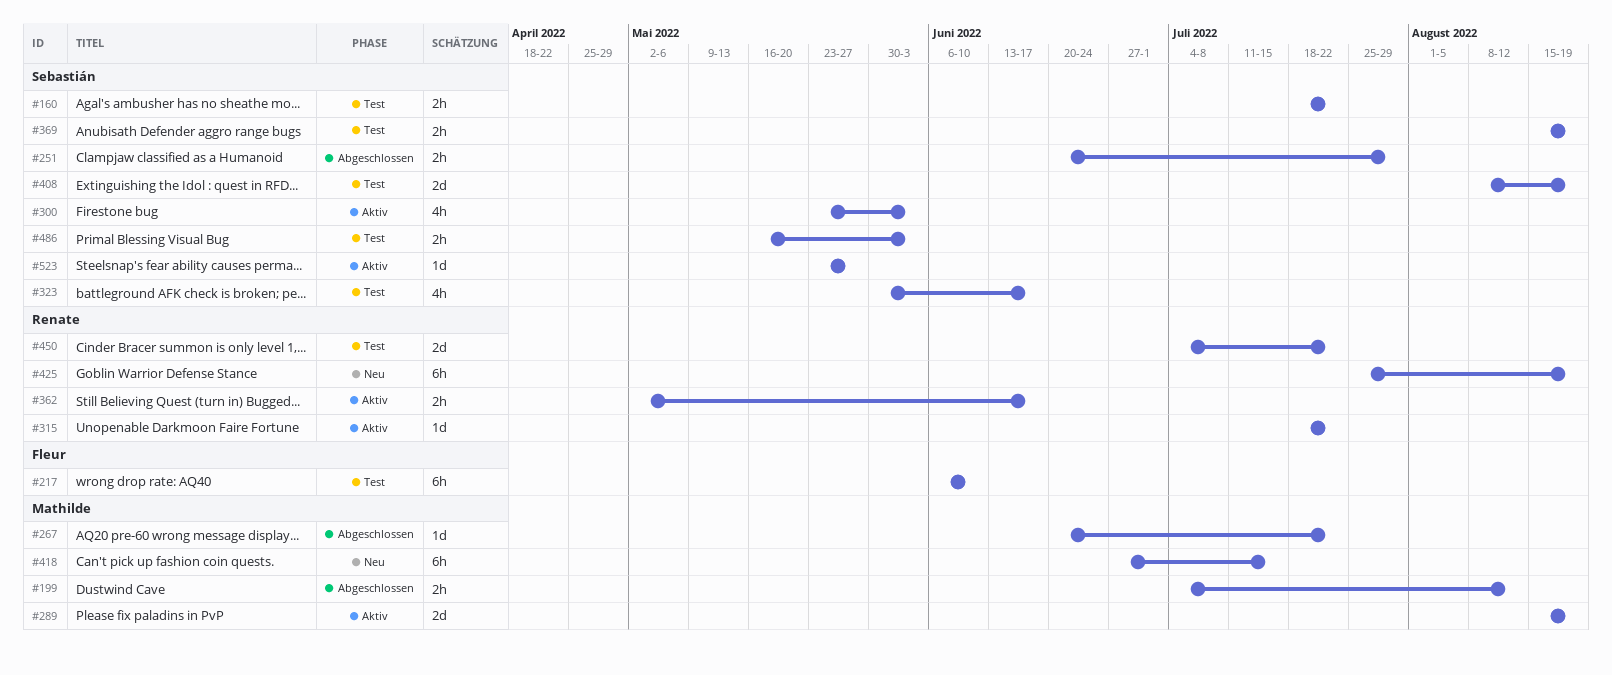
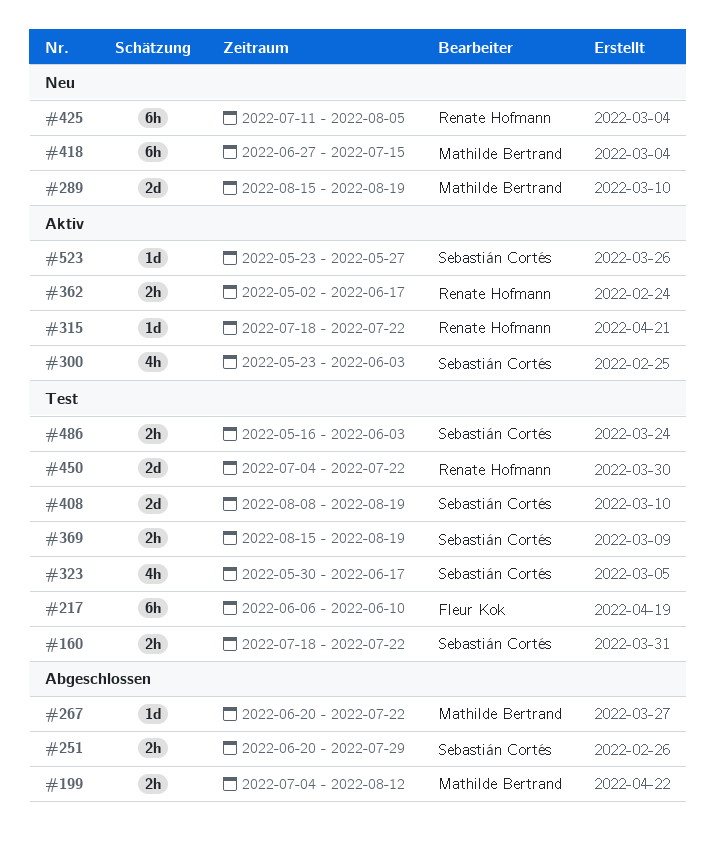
#289, status: Aktiv -> Neu
#425, start: Jul 25 -> Jul 11
#425, due: Aug 19 -> Aug 5

